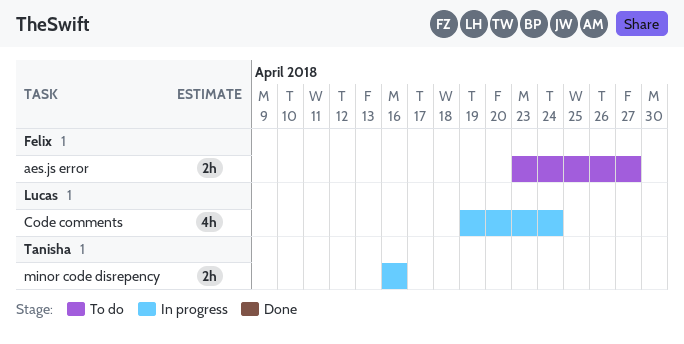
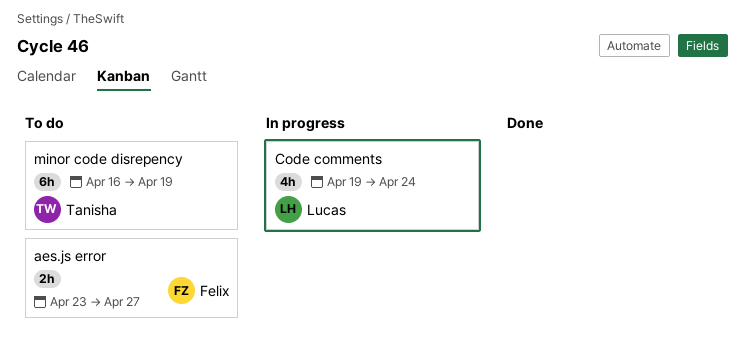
minor code disrepency, status: In progress -> To do
minor code disrepency, estimate: 2h -> 6h
minor code disrepency, due: Apr 16 -> Apr 19

